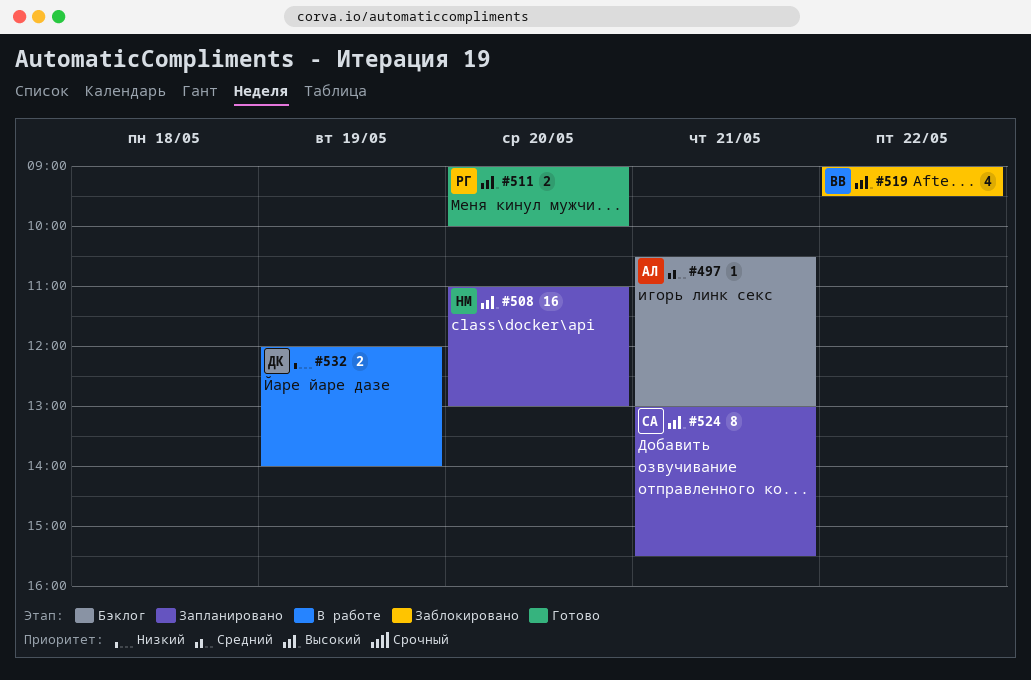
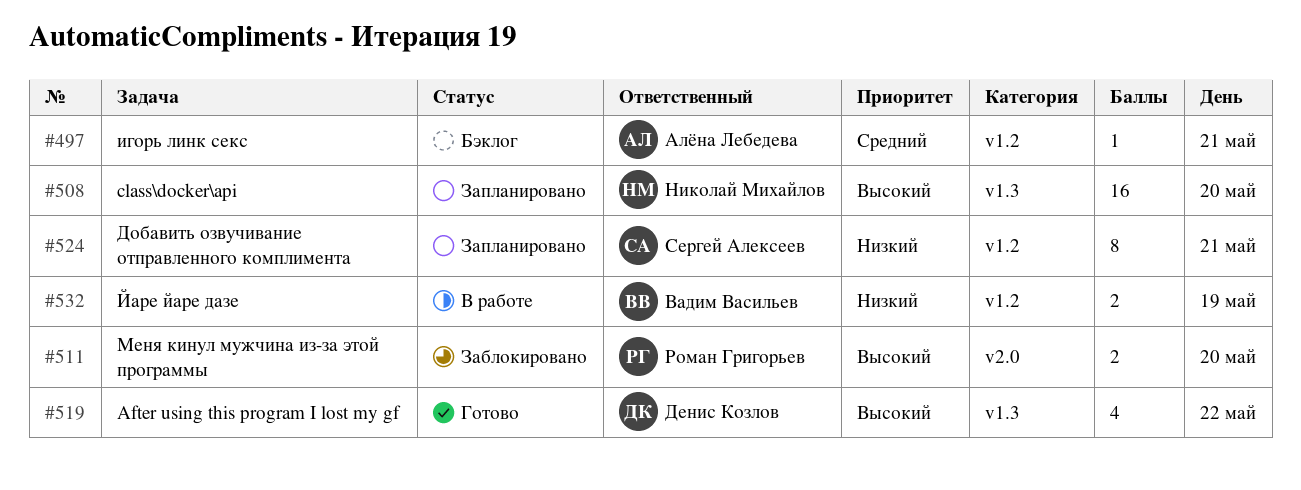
#511, status: Готово -> Заблокировано
#519, status: Заблокировано -> Готово
#519, owner: Вадим Васильев -> Денис Козлов
#524, priority: Высокий -> Низкий
#532, owner: Денис Козлов -> Вадим Васильев

